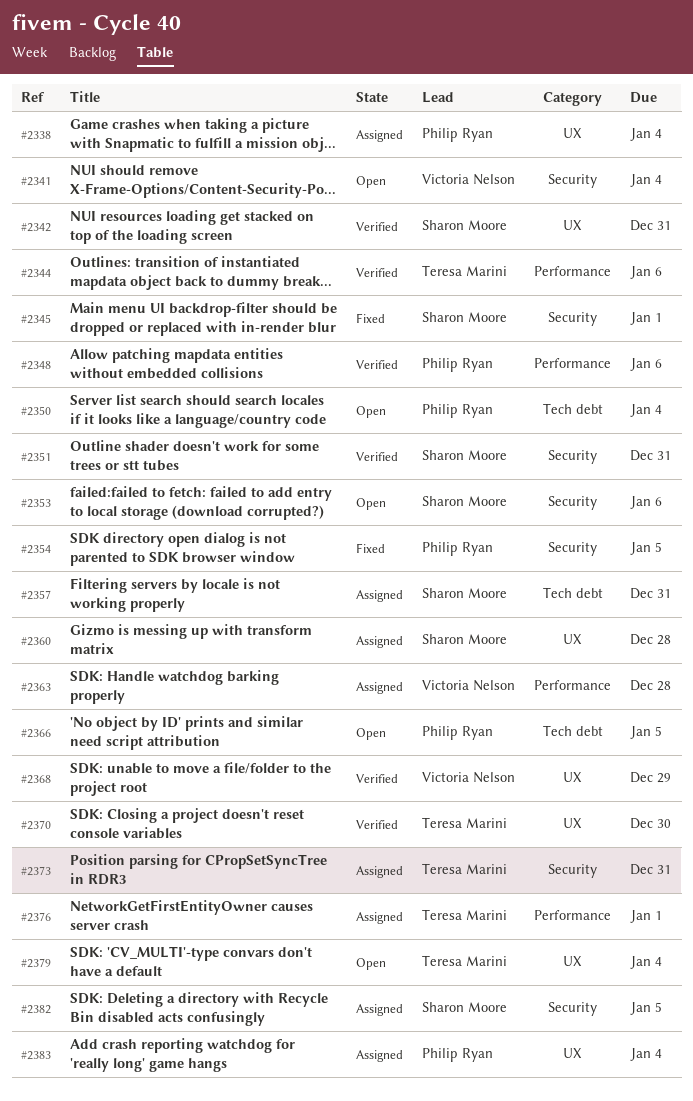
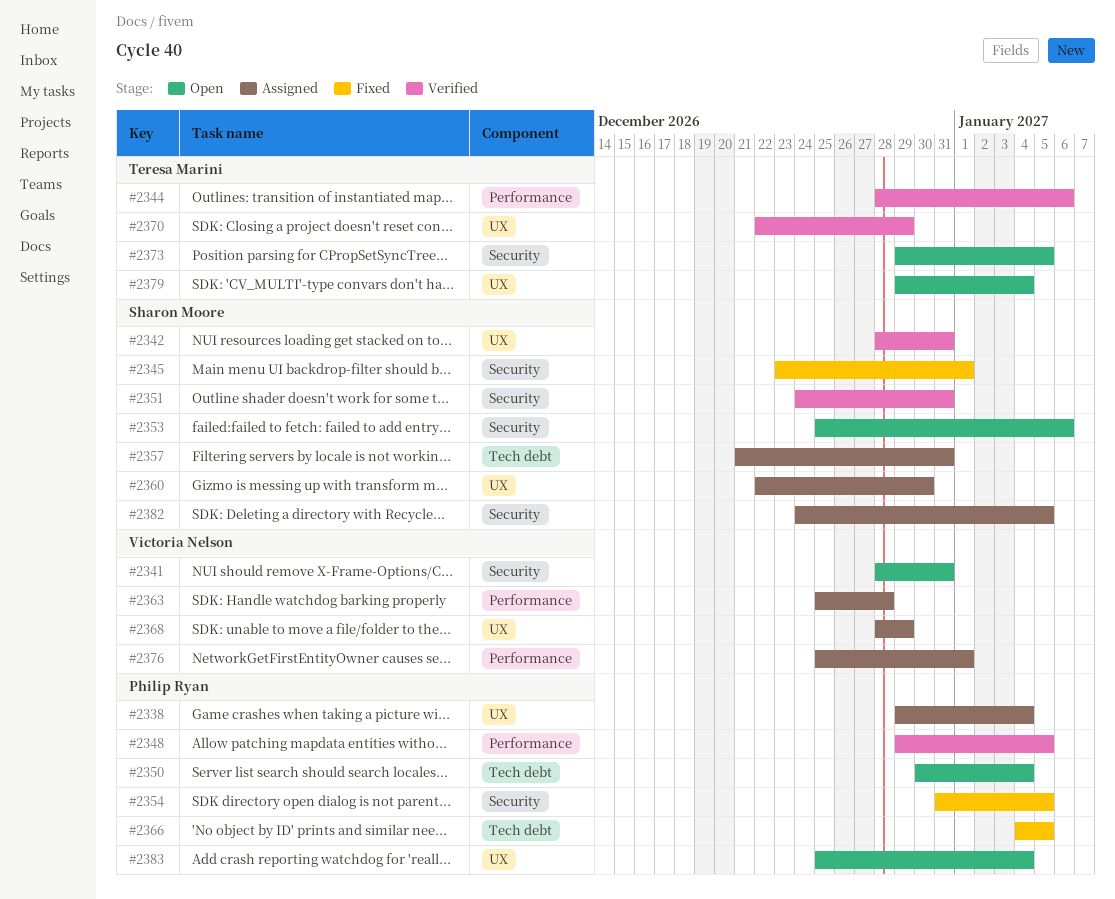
#2341, due: Jan 4 -> Dec 31
#2348, due: Jan 6 -> Jan 5
#2360, due: Dec 28 -> Dec 30
#2366, status: Open -> Fixed
#2368, status: Verified -> Assigned
#2370, due: Dec 30 -> Dec 29
#2373, status: Assigned -> Open
#2373, due: Dec 31 -> Jan 5
#2376, owner: Teresa Marini -> Victoria Nelson
#2383, status: Assigned -> Open

